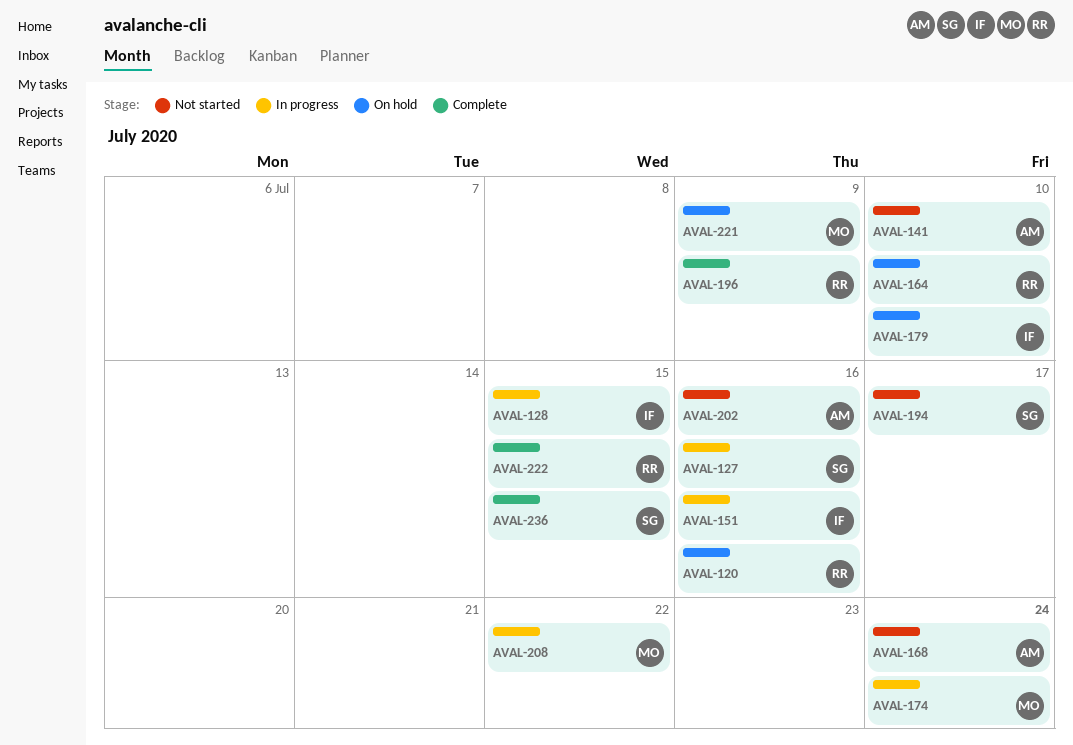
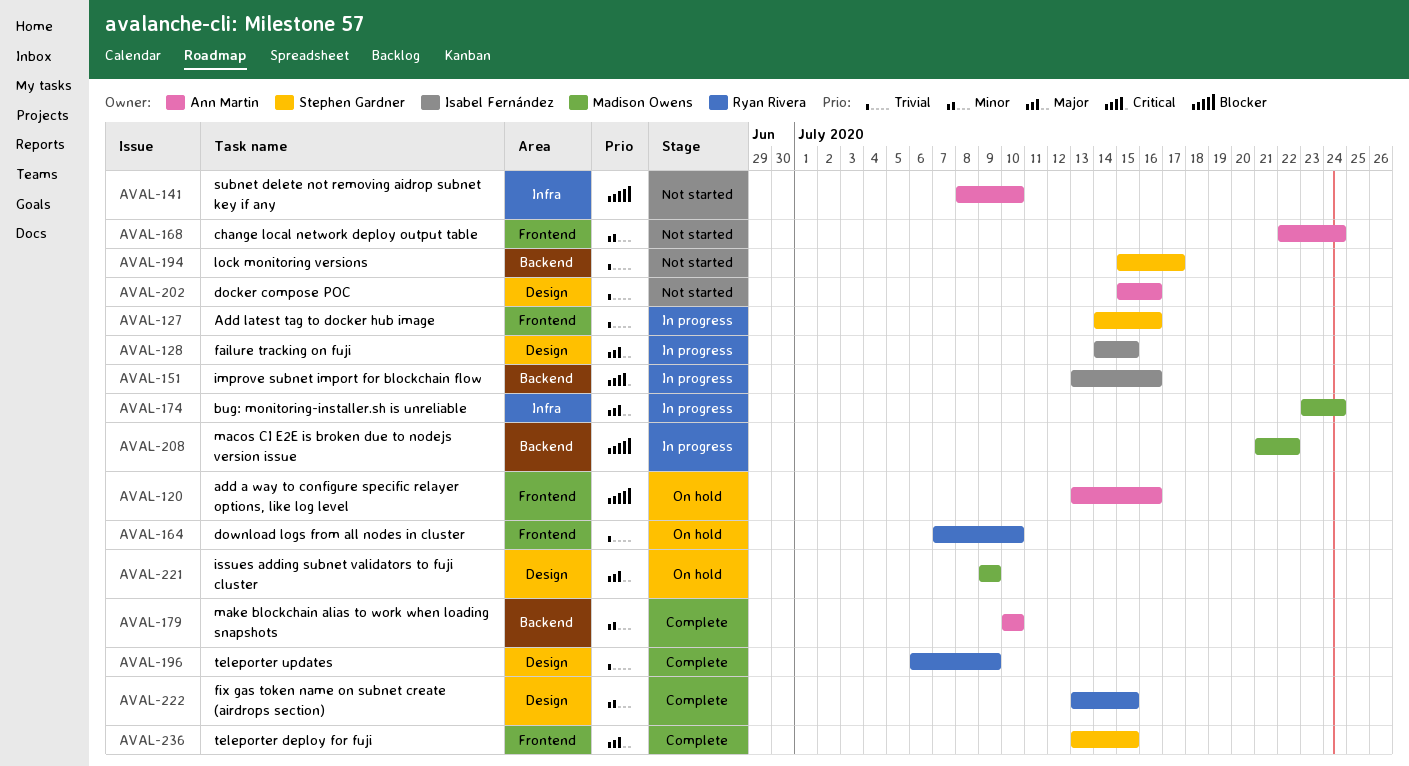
AVAL-120, owner: Ryan Rivera -> Ann Martin
AVAL-179, status: On hold -> Complete
AVAL-179, owner: Isabel Fernández -> Ann Martin

